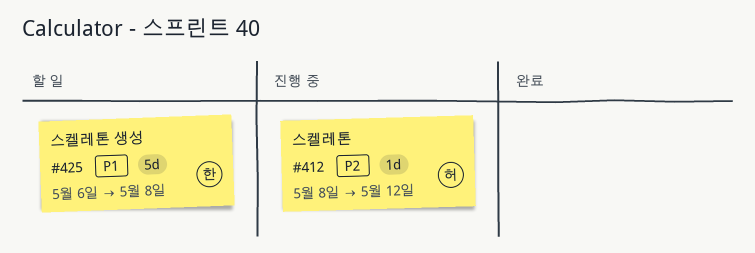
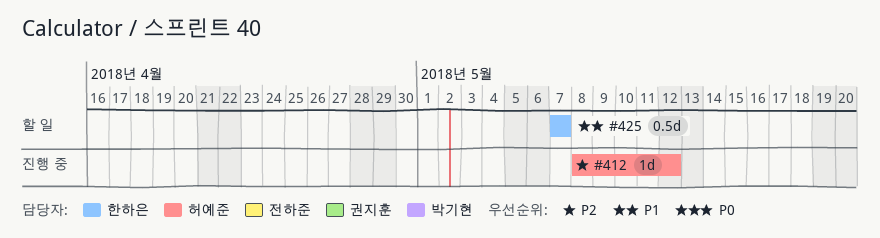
#425, estimate: 5d -> 0.5d
#425, start: May 6 -> May 7
#425, due: May 8 -> May 7

